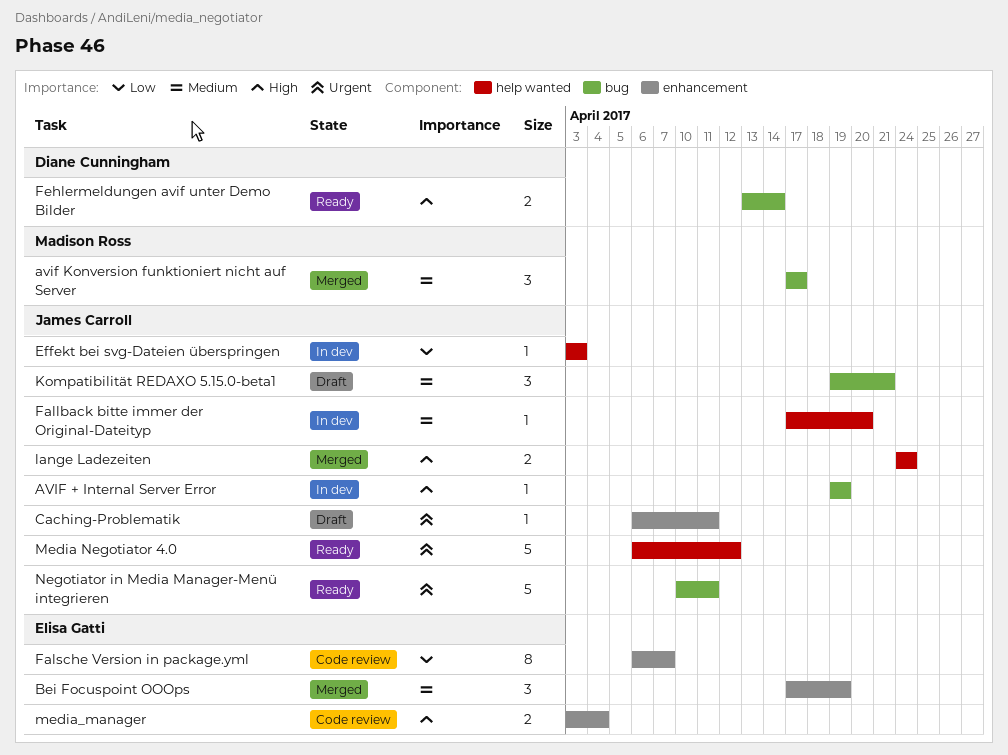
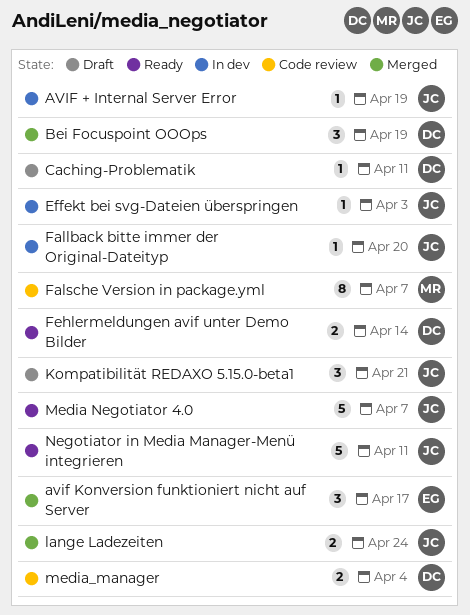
avif Konversion funktioniert nicht auf Server, owner: Madison Ross -> Elisa Gatti
Bei Focuspoint OOOps, owner: Elisa Gatti -> Diane Cunningham
Caching-Problematik, owner: James Carroll -> Diane Cunningham
Falsche Version in package.yml, owner: Elisa Gatti -> Madison Ross
Media Negotiator 4.0, due: Apr 12 -> Apr 7
media_manager, owner: Elisa Gatti -> Diane Cunningham

